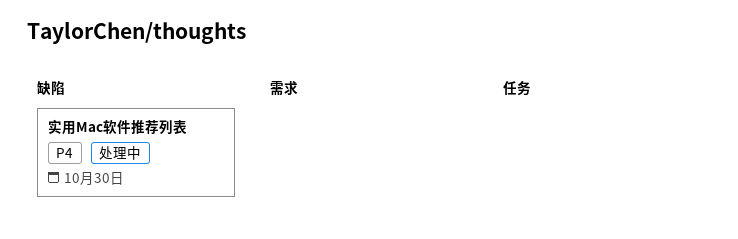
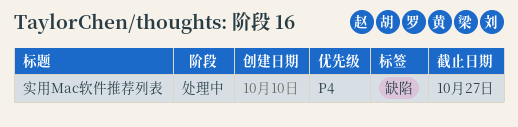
实用Mac软件推荐列表, due: Oct 30 -> Oct 27

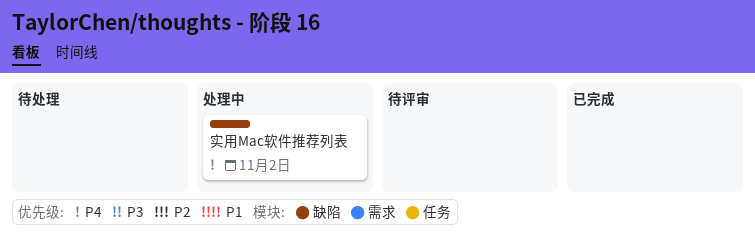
实用Mac软件推荐列表, due: Oct 27 -> Nov 2

